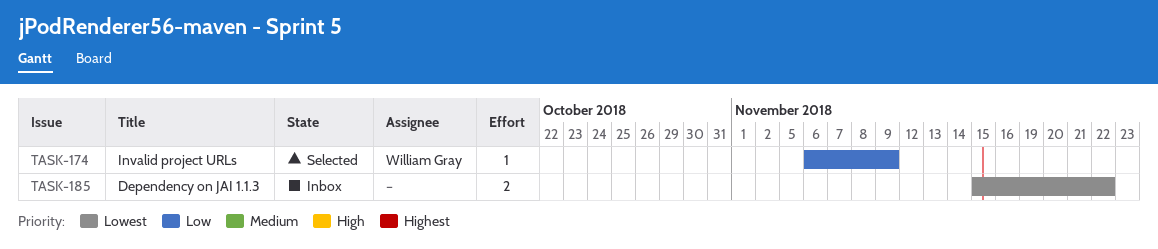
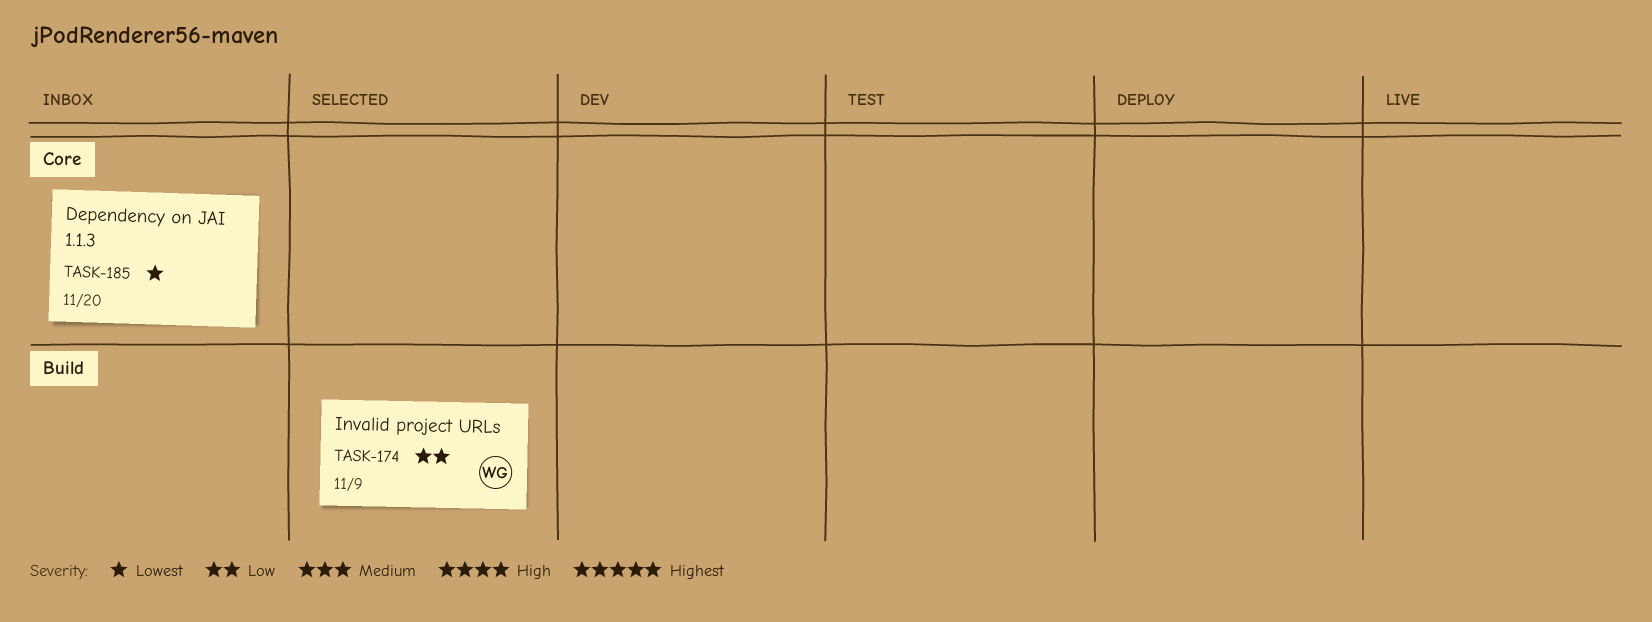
TASK-185, due: Nov 22 -> Nov 20

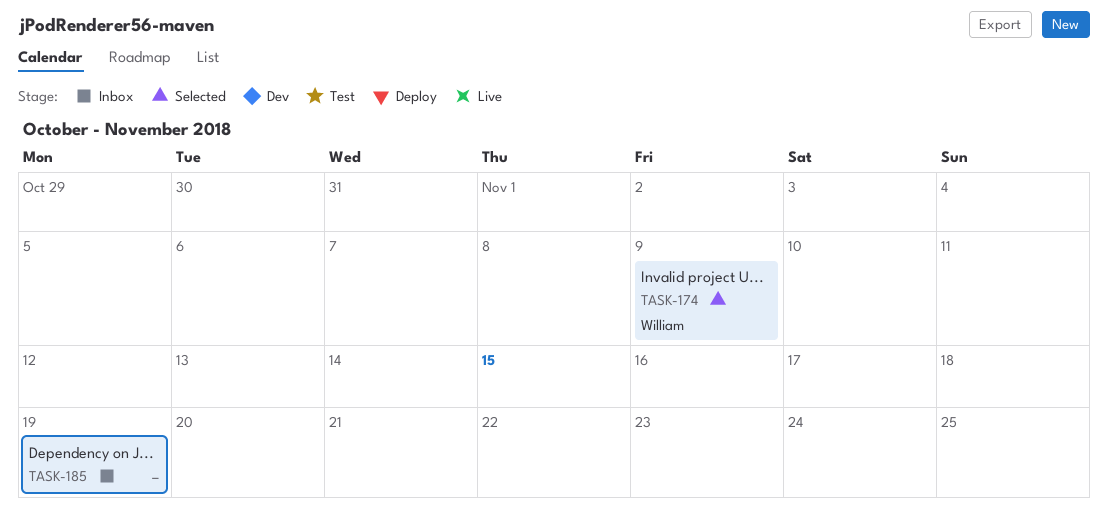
TASK-185, due: Nov 20 -> Nov 19

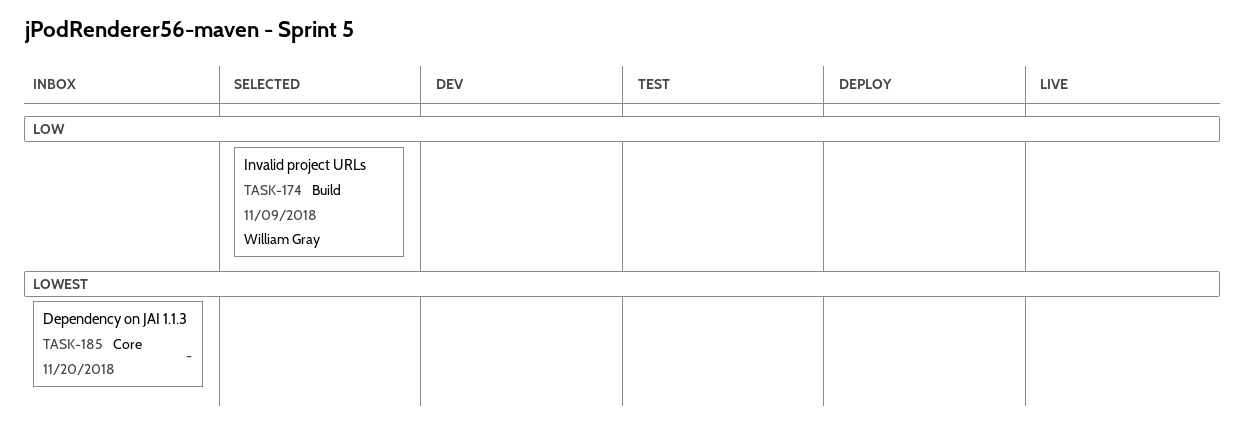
TASK-185, due: Nov 19 -> Nov 20

